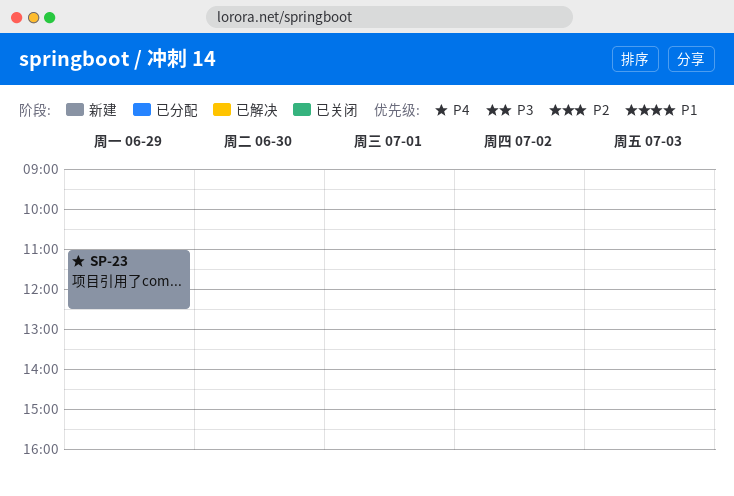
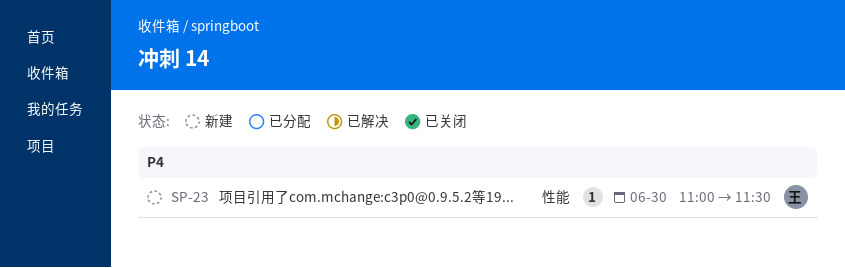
SP-23, day: Jun 29 -> Jun 30
SP-23, ends: 12:30 -> 11:30

